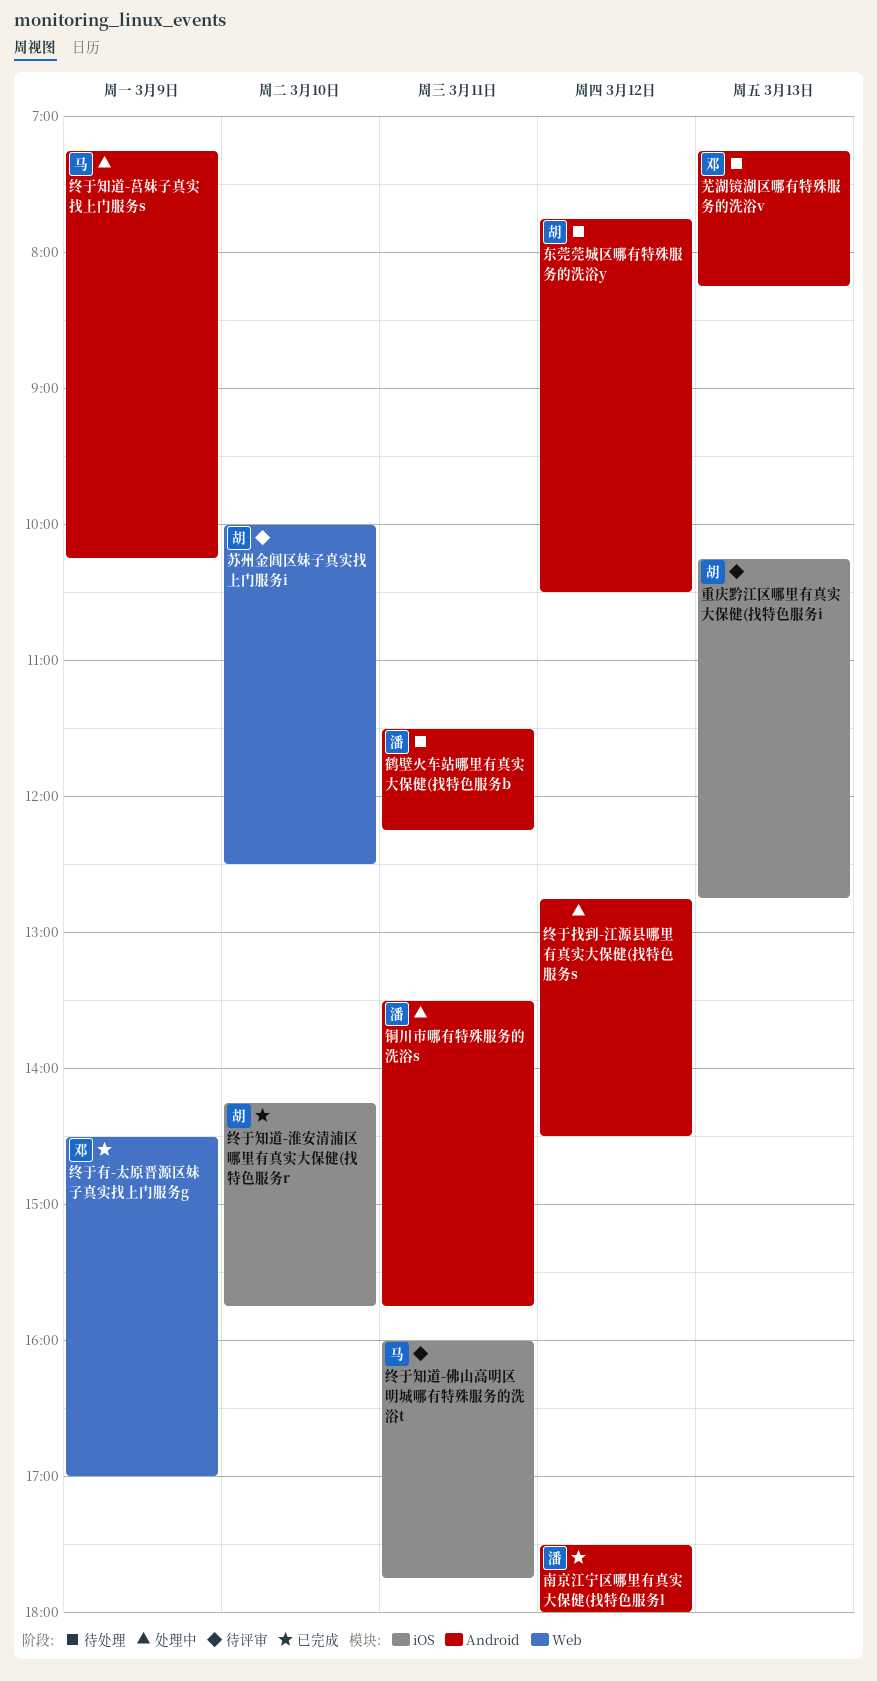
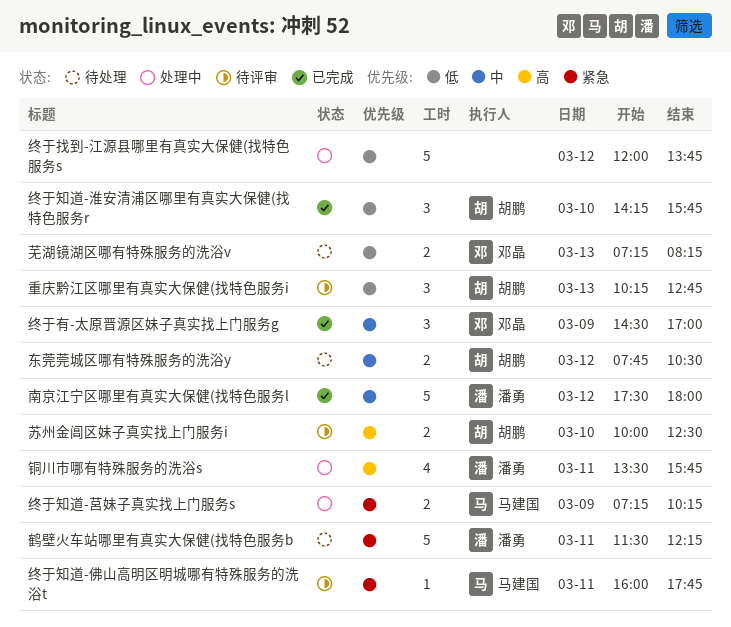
终于找到-江源县哪里有真实大保健(找特色服务s, begins: 12:45 -> 12:00
终于找到-江源县哪里有真实大保健(找特色服务s, ends: 14:30 -> 13:45

